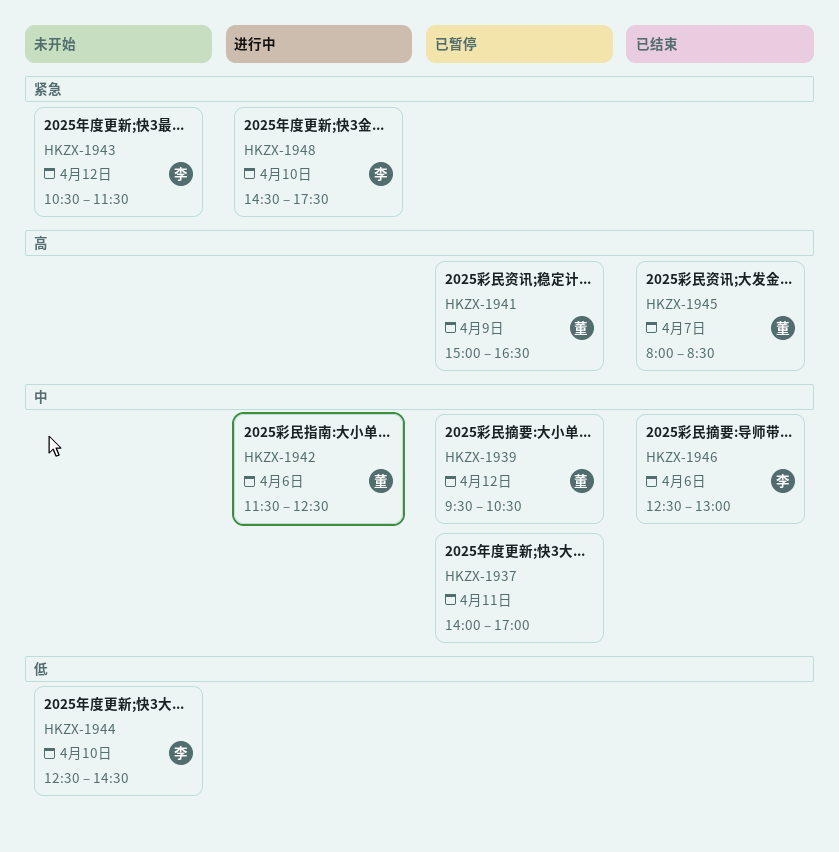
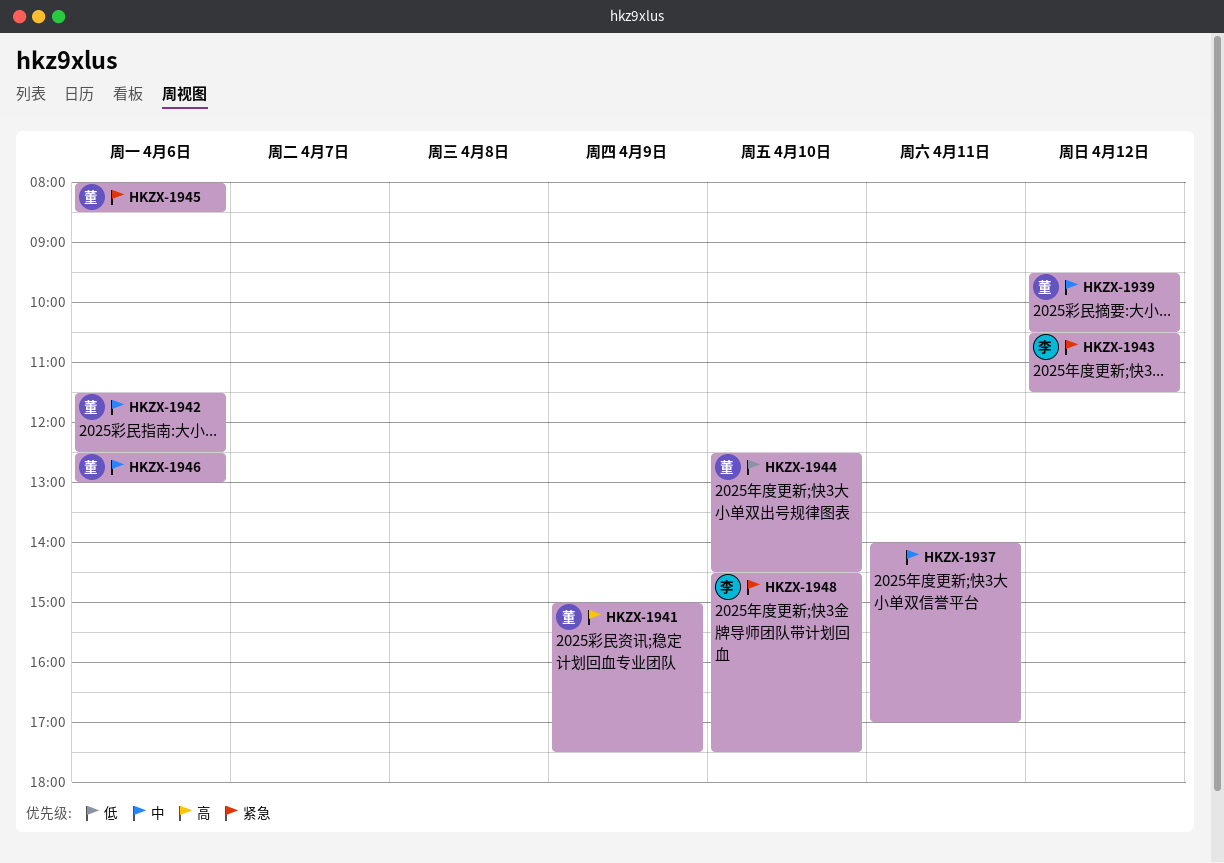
HKZX-1941, ends: 16:30 -> 17:30
HKZX-1944, owner: 李 -> 董
HKZX-1945, priority: 高 -> 紧急
HKZX-1945, day: Apr 7 -> Apr 6
HKZX-1946, owner: 李 -> 董

